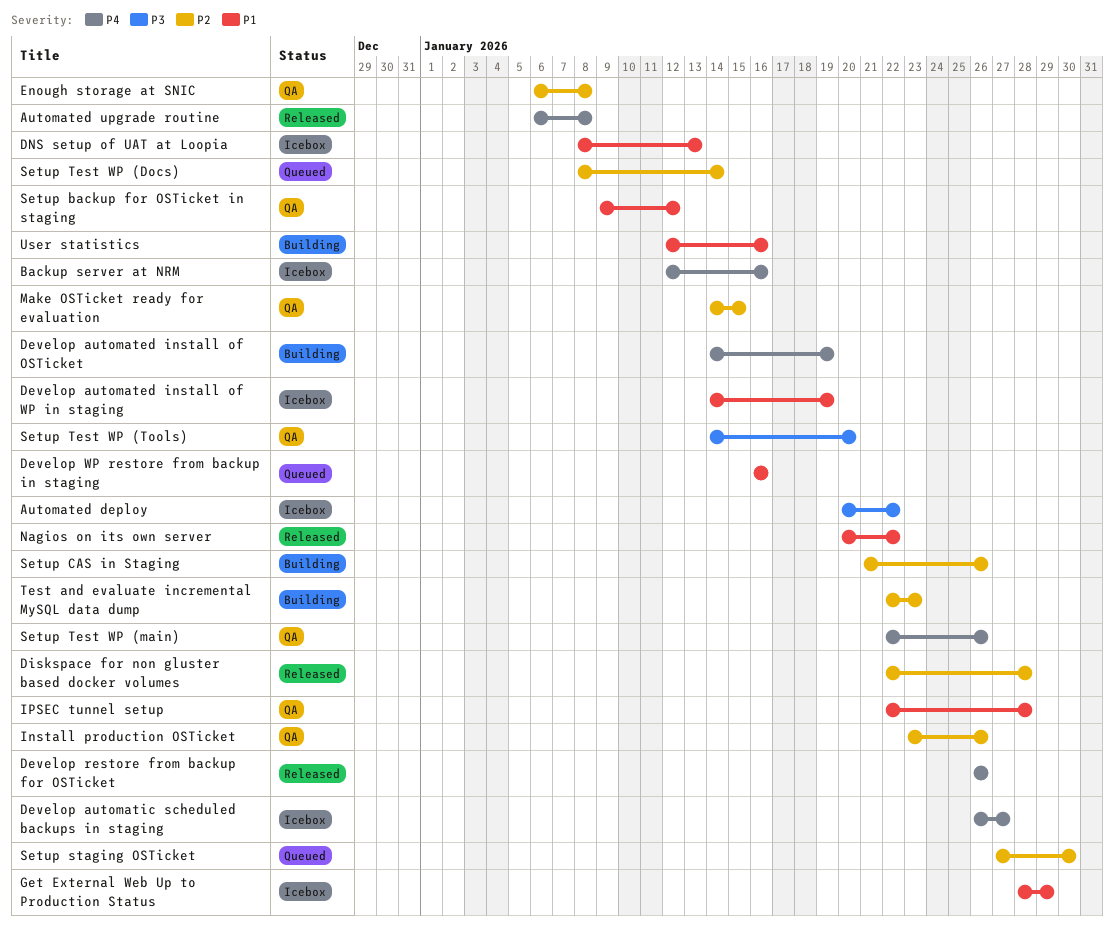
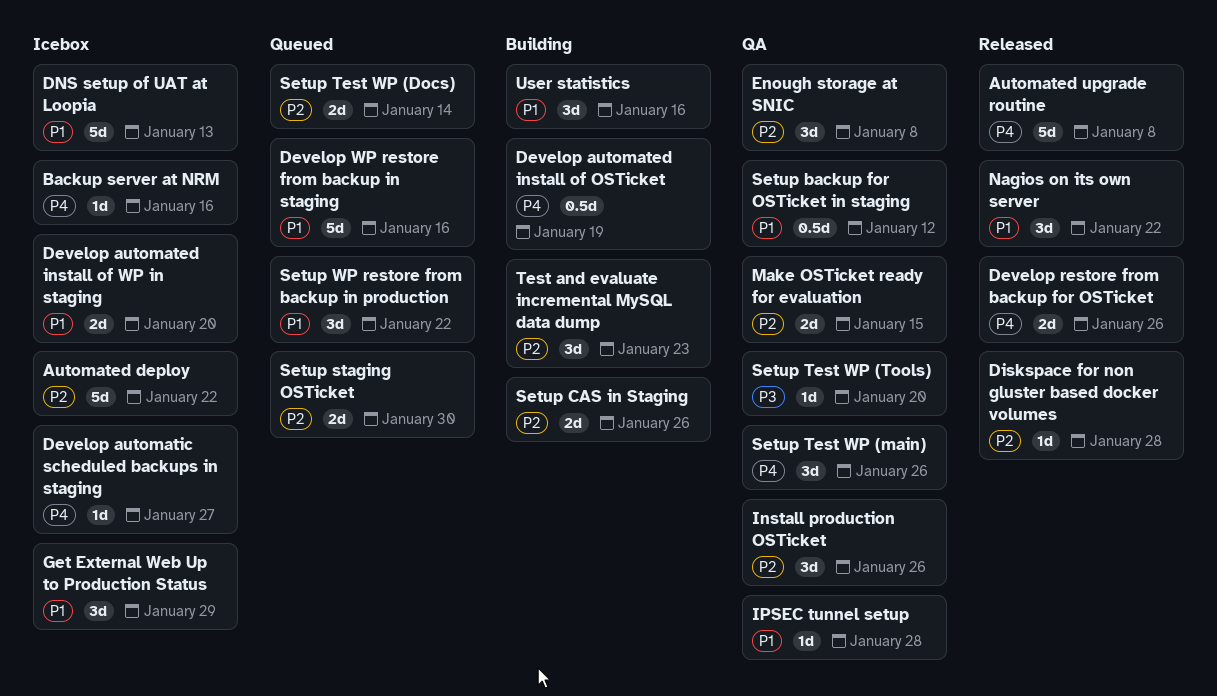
Automated deploy, priority: P3 -> P2
Develop automated install of WP in staging, due: Jan 19 -> Jan 20
Setup WP restore from backup in production: none -> present

